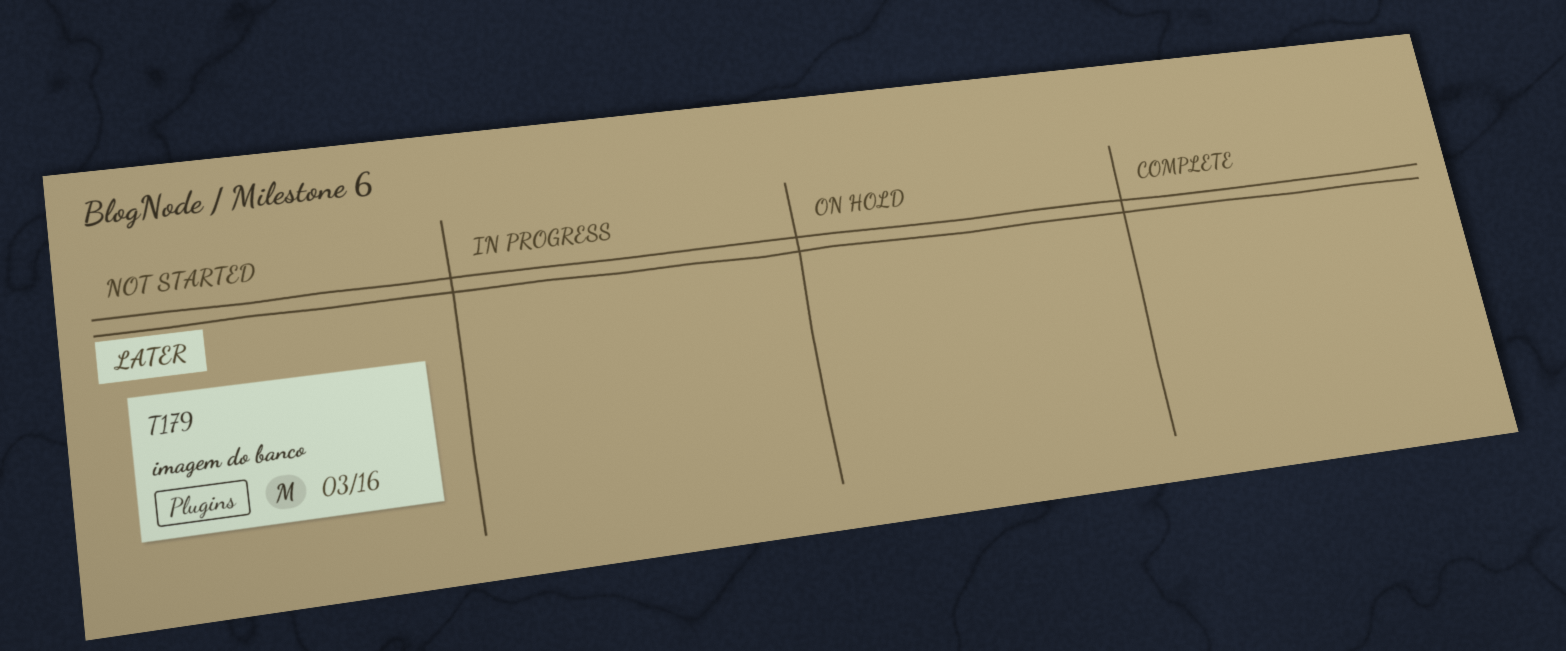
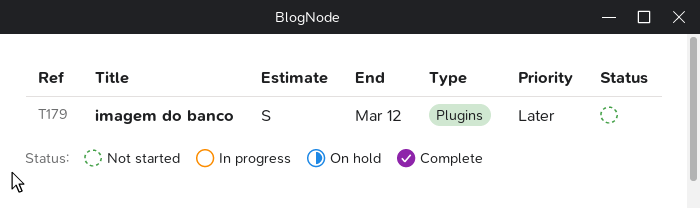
T179, estimate: M -> S
T179, due: Mar 16 -> Mar 12

